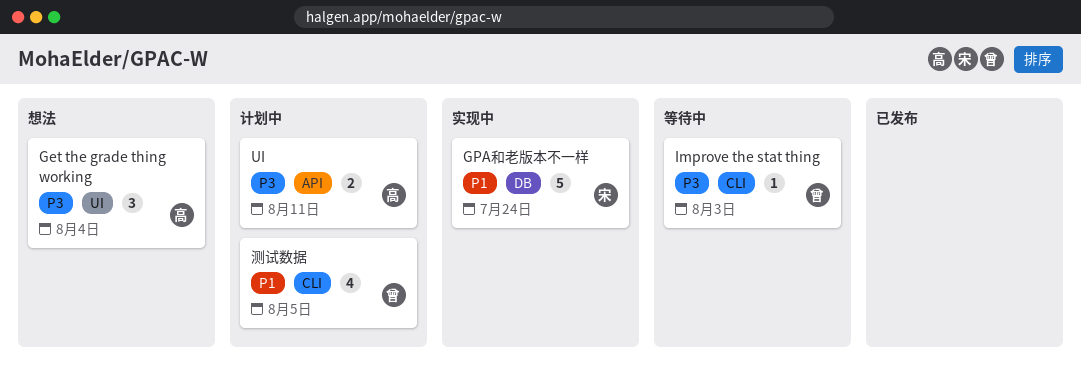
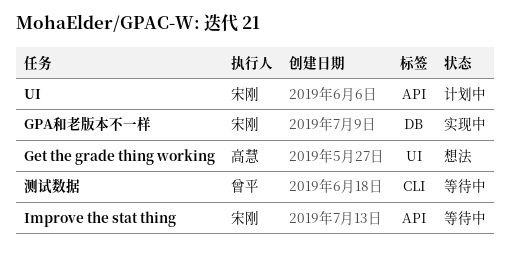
Improve the stat thing, owner: 曾平 -> 宋刚
Improve the stat thing, label: CLI -> API
UI, owner: 高慧 -> 宋刚
测试数据, status: 计划中 -> 等待中

